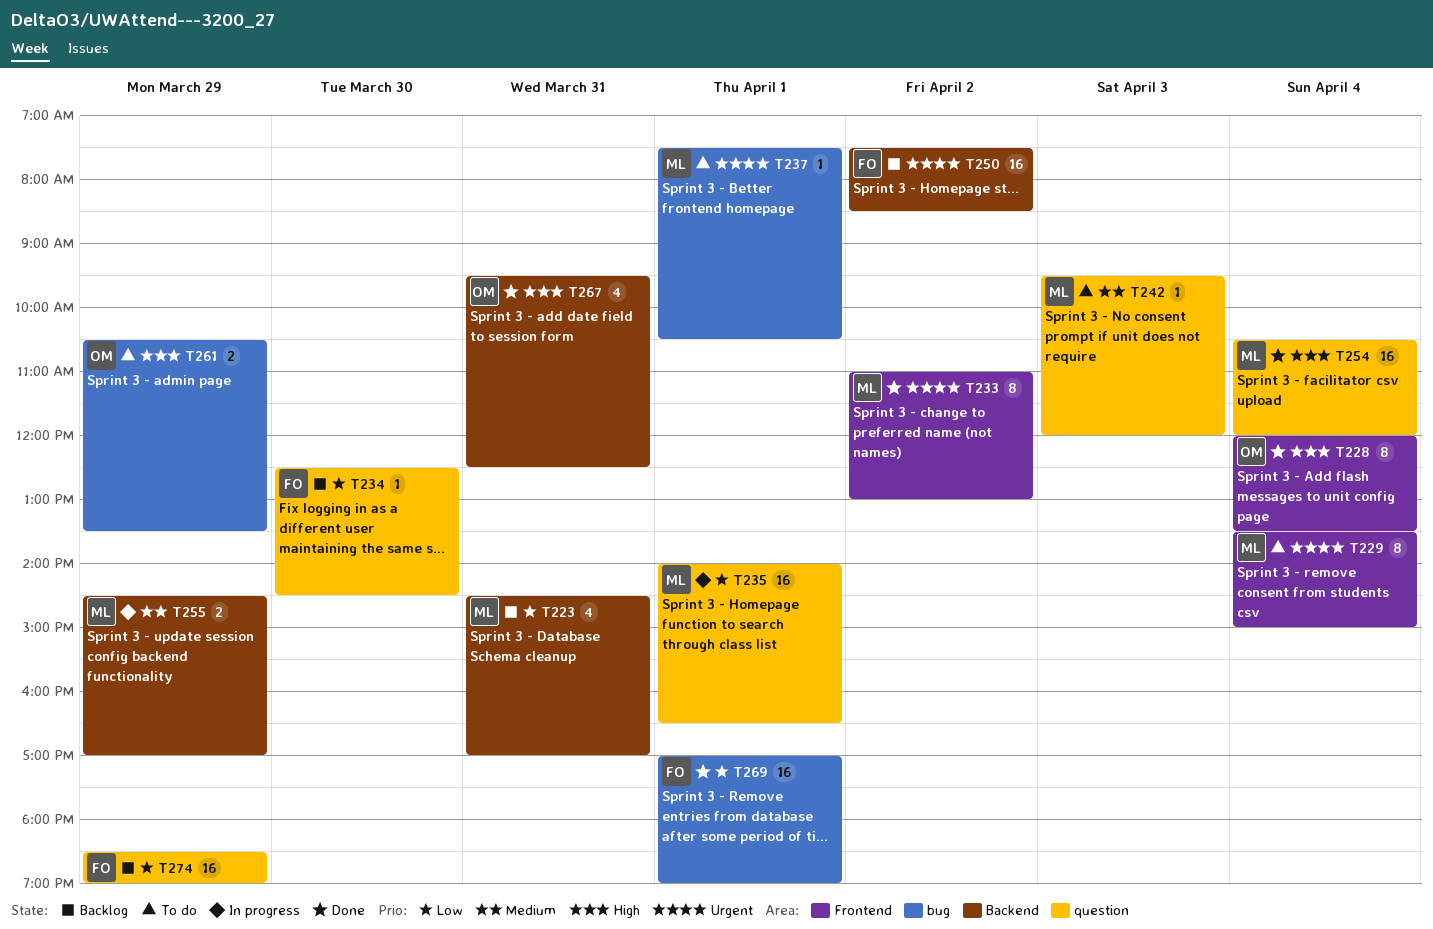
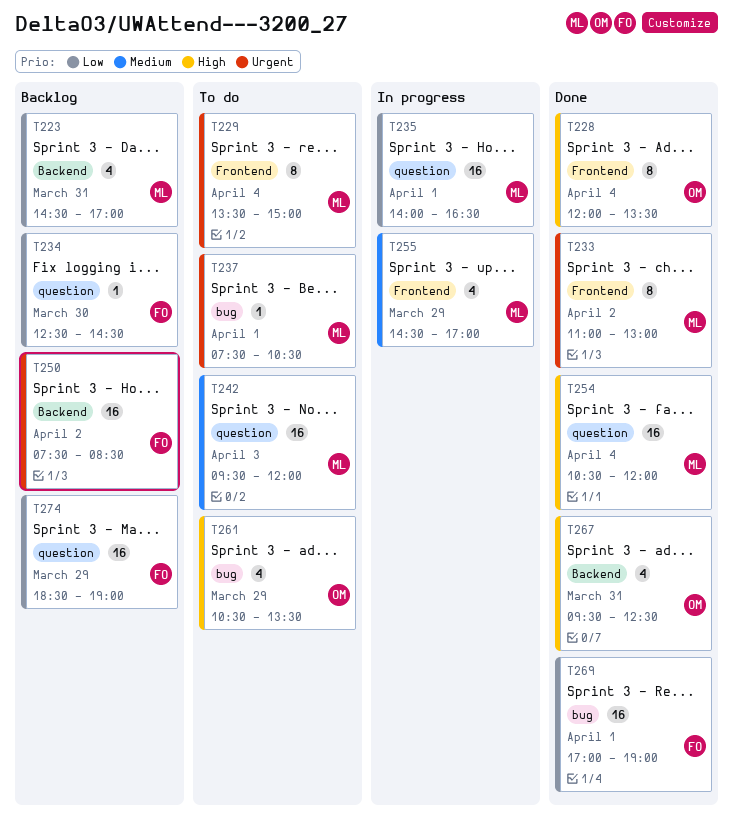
T242, estimate: 1 -> 16
T255, label: Backend -> Frontend
T255, estimate: 2 -> 4
T261, estimate: 2 -> 4

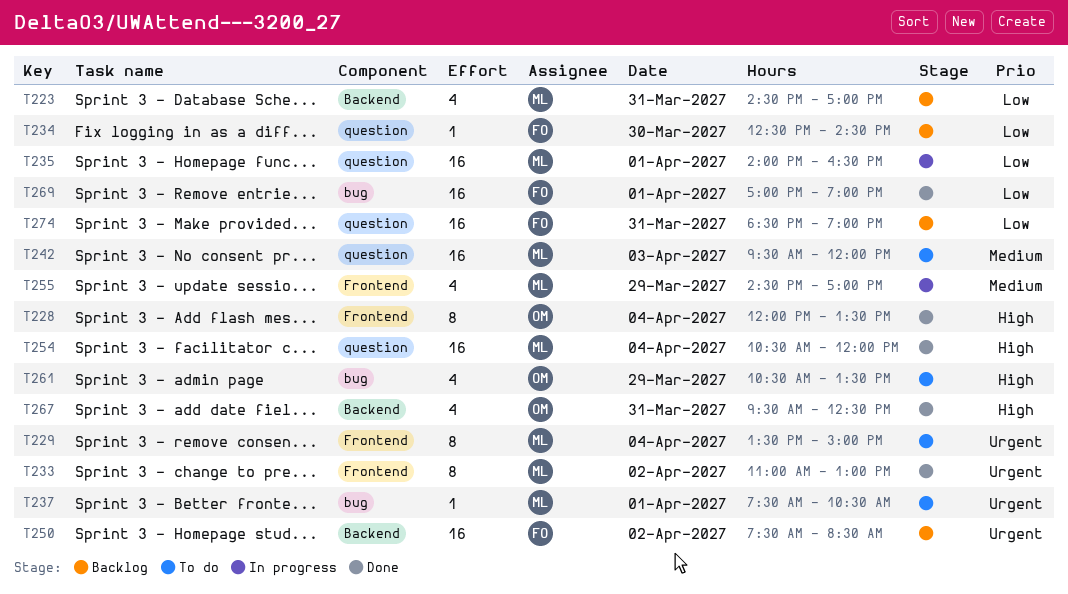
T274, day: Mar 29 -> Mar 31

